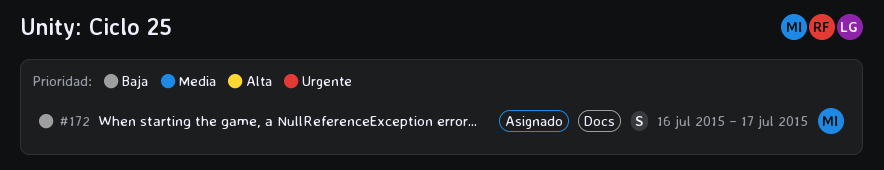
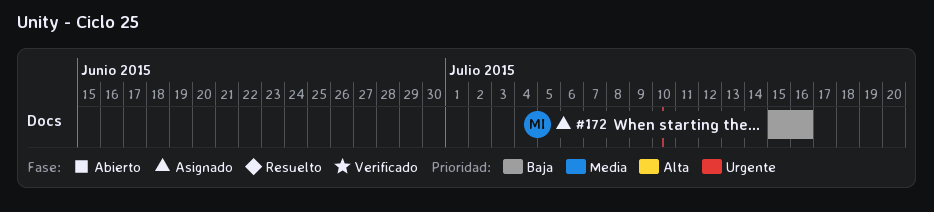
#172, start: Jul 16 -> Jul 15
#172, due: Jul 17 -> Jul 16

